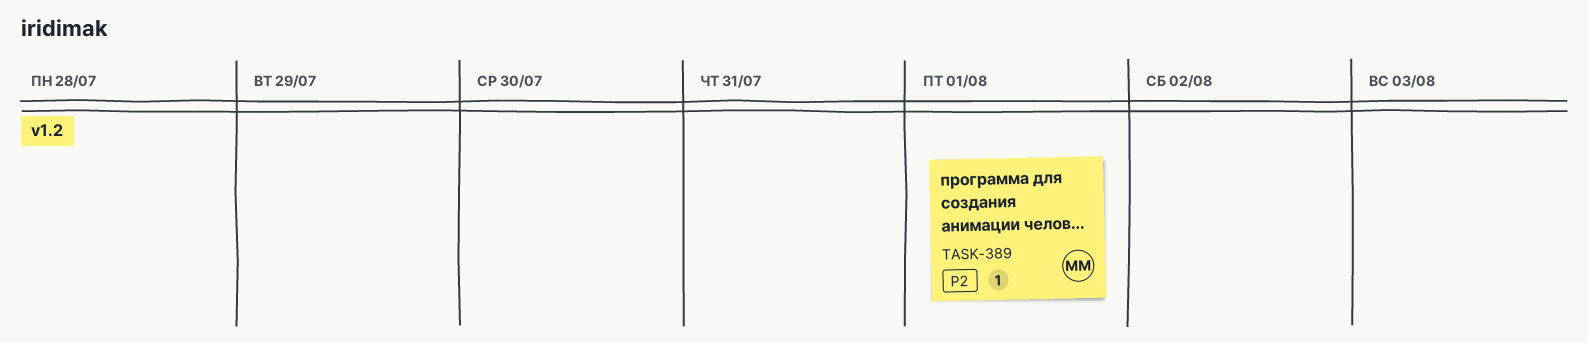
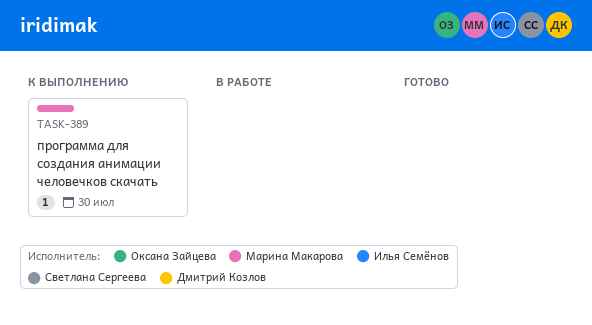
TASK-389, due: Aug 1 -> Jul 30

